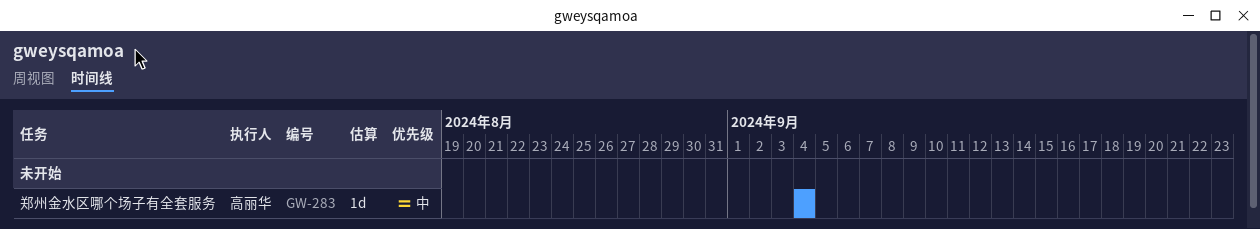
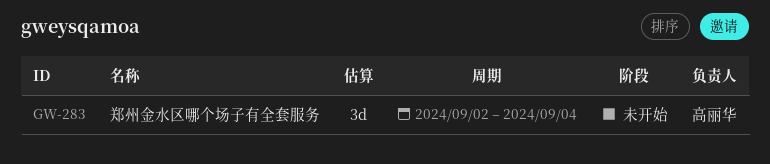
GW-283, estimate: 1d -> 3d
GW-283, start: Sep 4 -> Sep 2

